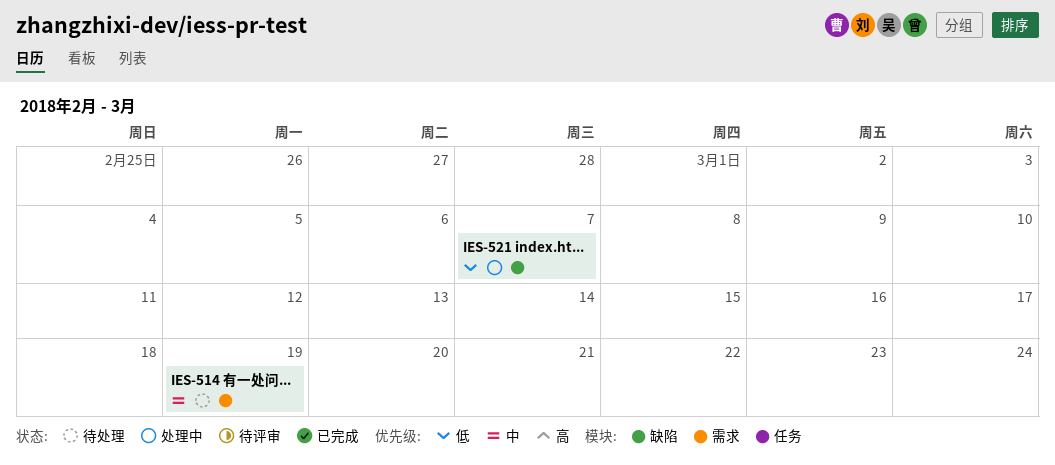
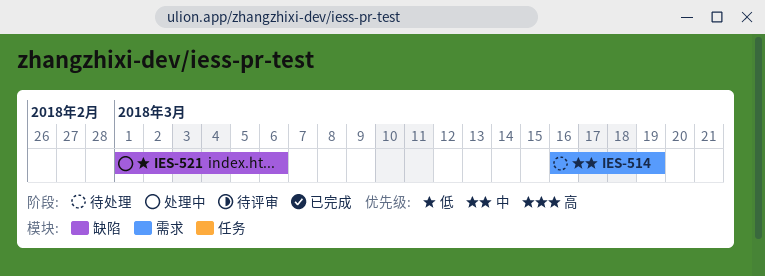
IES-521, due: Mar 7 -> Mar 6

